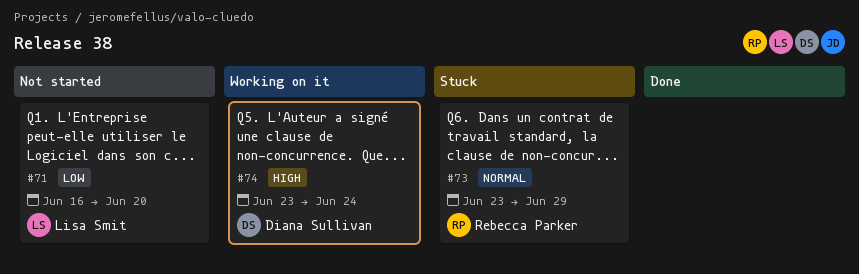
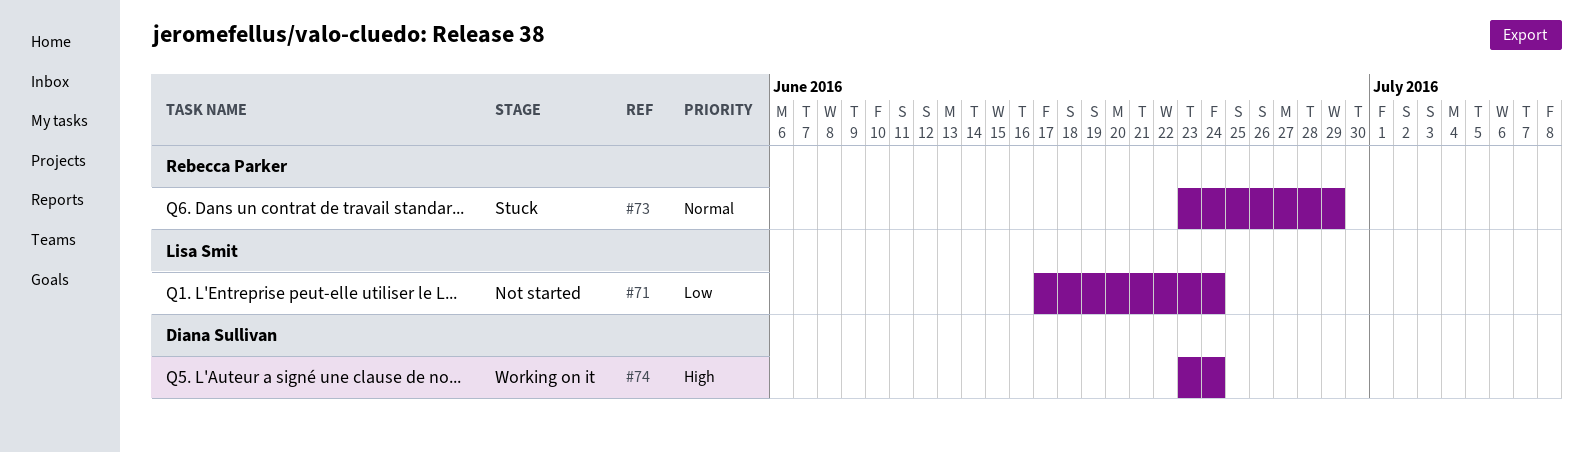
#71, start: Jun 16 -> Jun 17
#71, due: Jun 20 -> Jun 24

